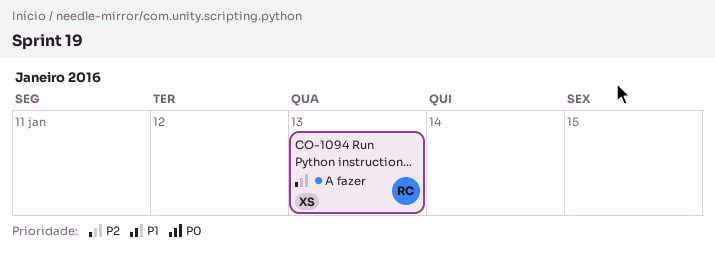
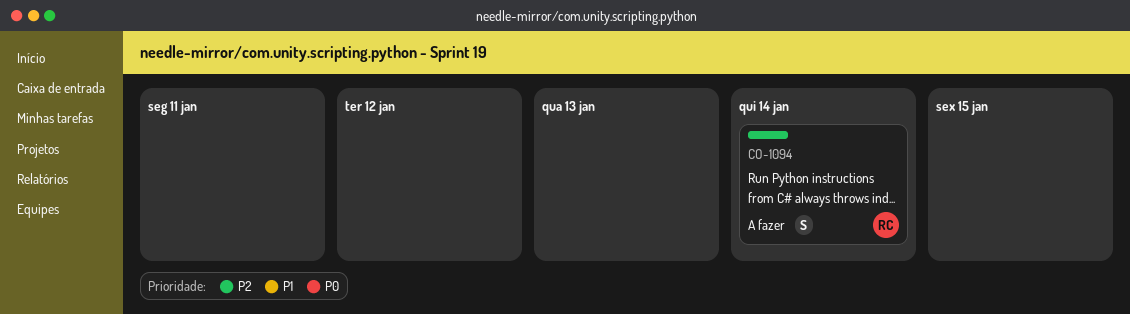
CO-1094, estimate: XS -> S
CO-1094, due: Jan 13 -> Jan 14

